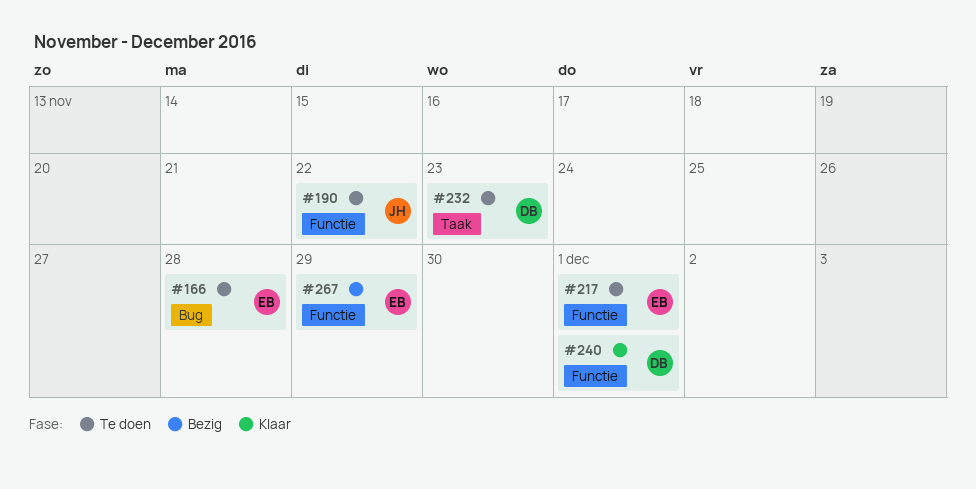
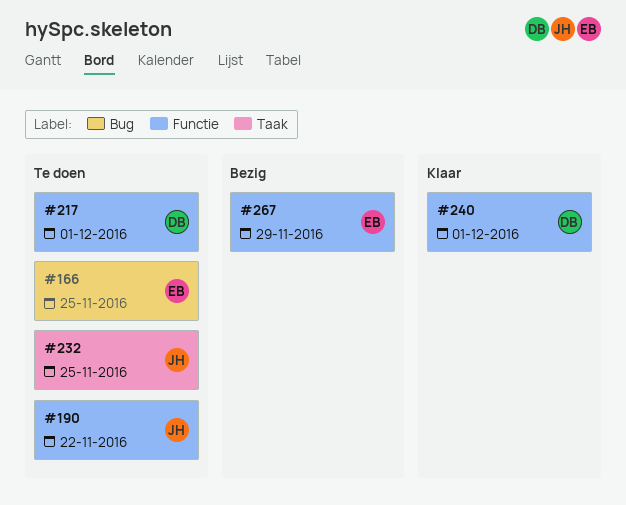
#166, due: Nov 28 -> Nov 25
#217, owner: EB -> DB
#232, owner: DB -> JH
#232, due: Nov 23 -> Nov 25

